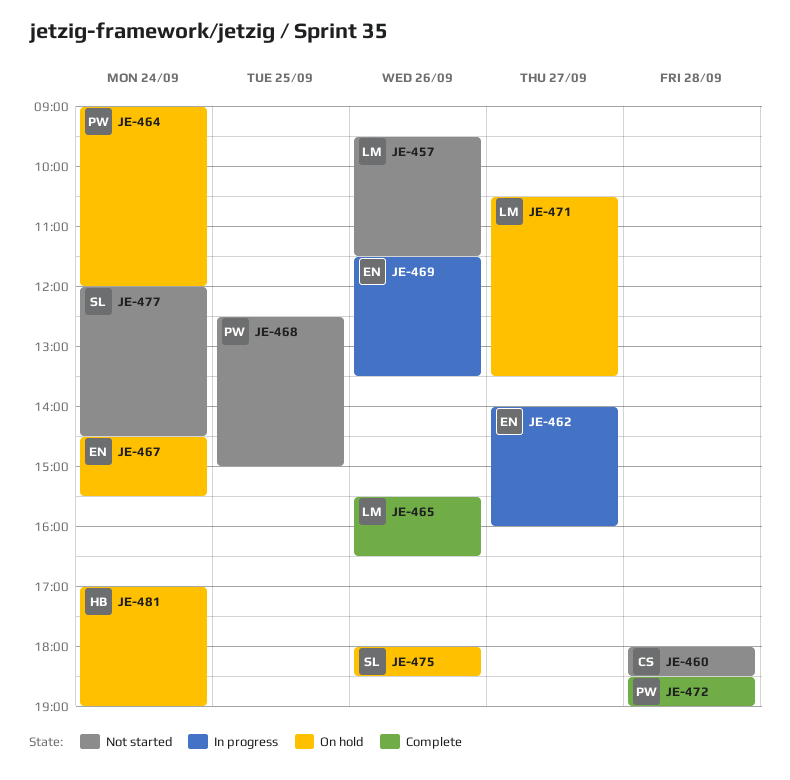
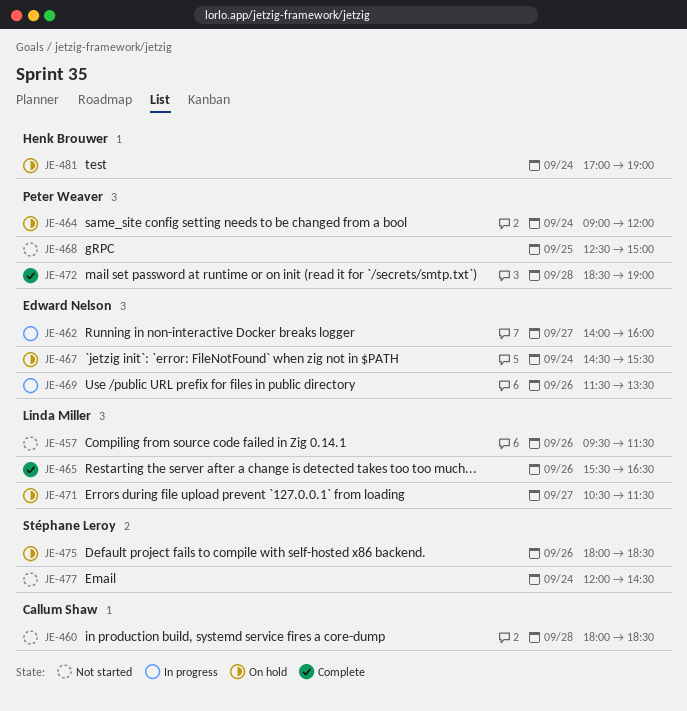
JE-471, ends: 13:30 -> 11:30

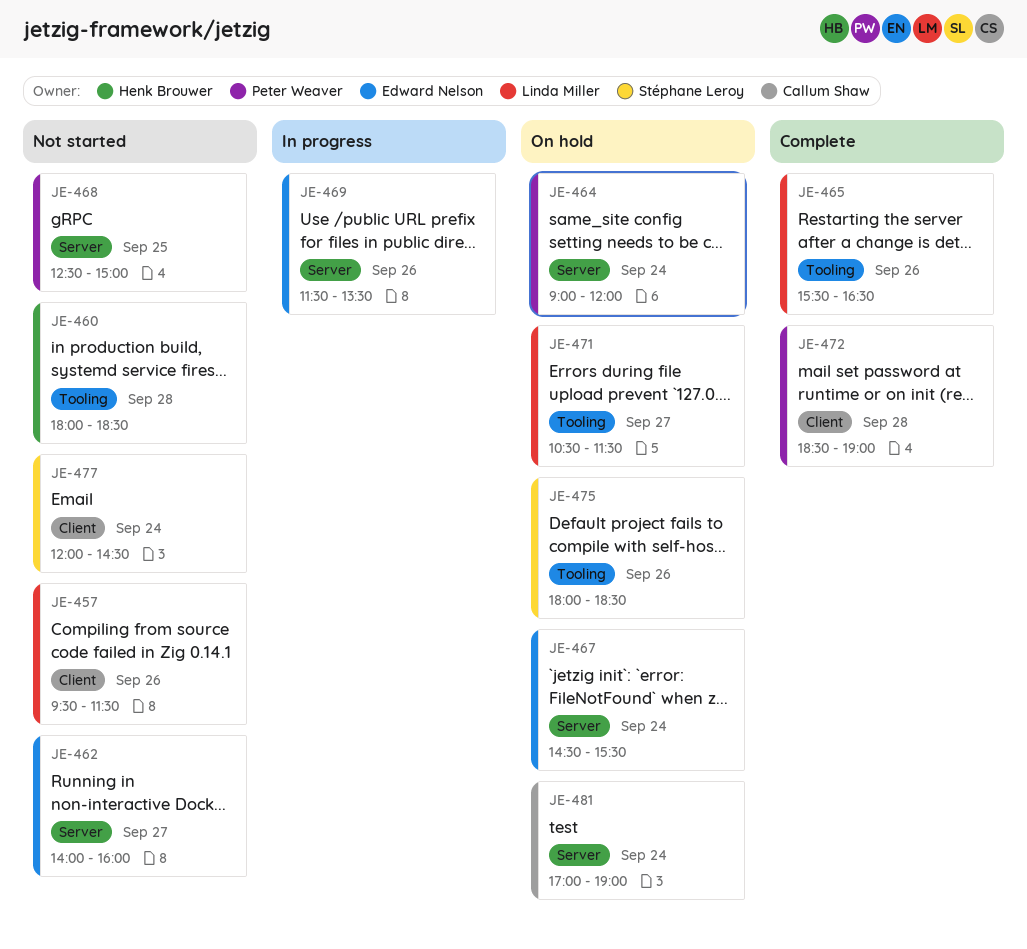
JE-460, owner: Callum Shaw -> Henk Brouwer
JE-462, status: In progress -> Not started
JE-481, owner: Henk Brouwer -> Callum Shaw

